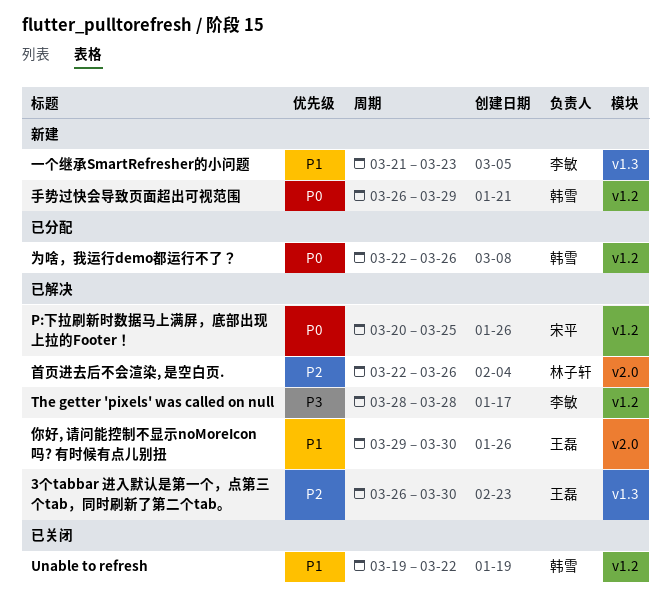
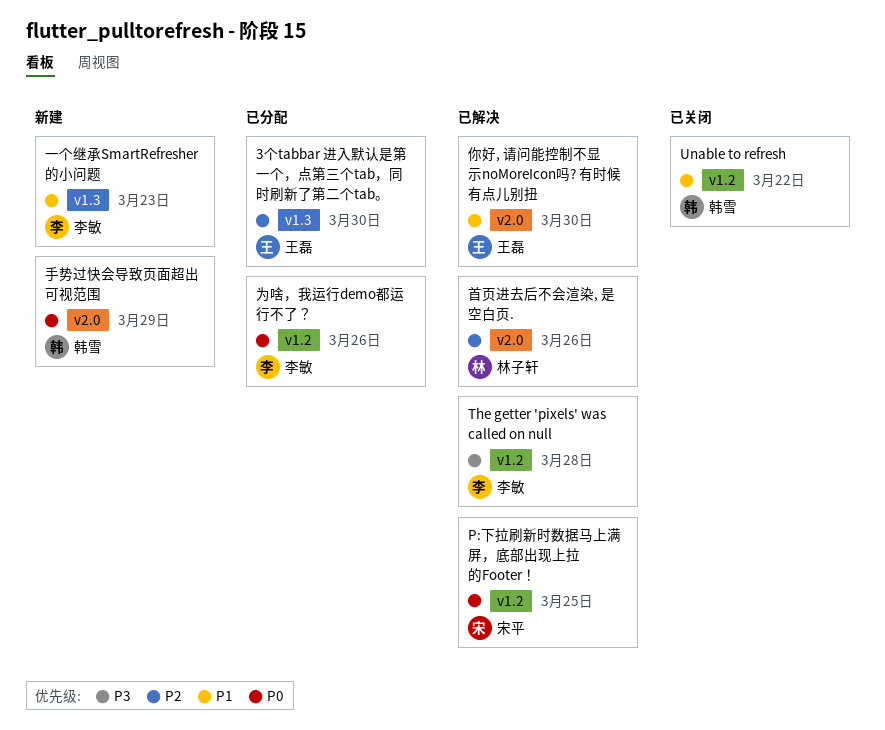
3个tabbar 进入默认是第一个，点第三个tab，同时刷新了第二个tab。, status: 已解决 -> 已分配
为啥，我运行demo都运行不了？, owner: 韩雪 -> 李敏
手势过快会导致页面超出可视范围, label: v1.2 -> v2.0

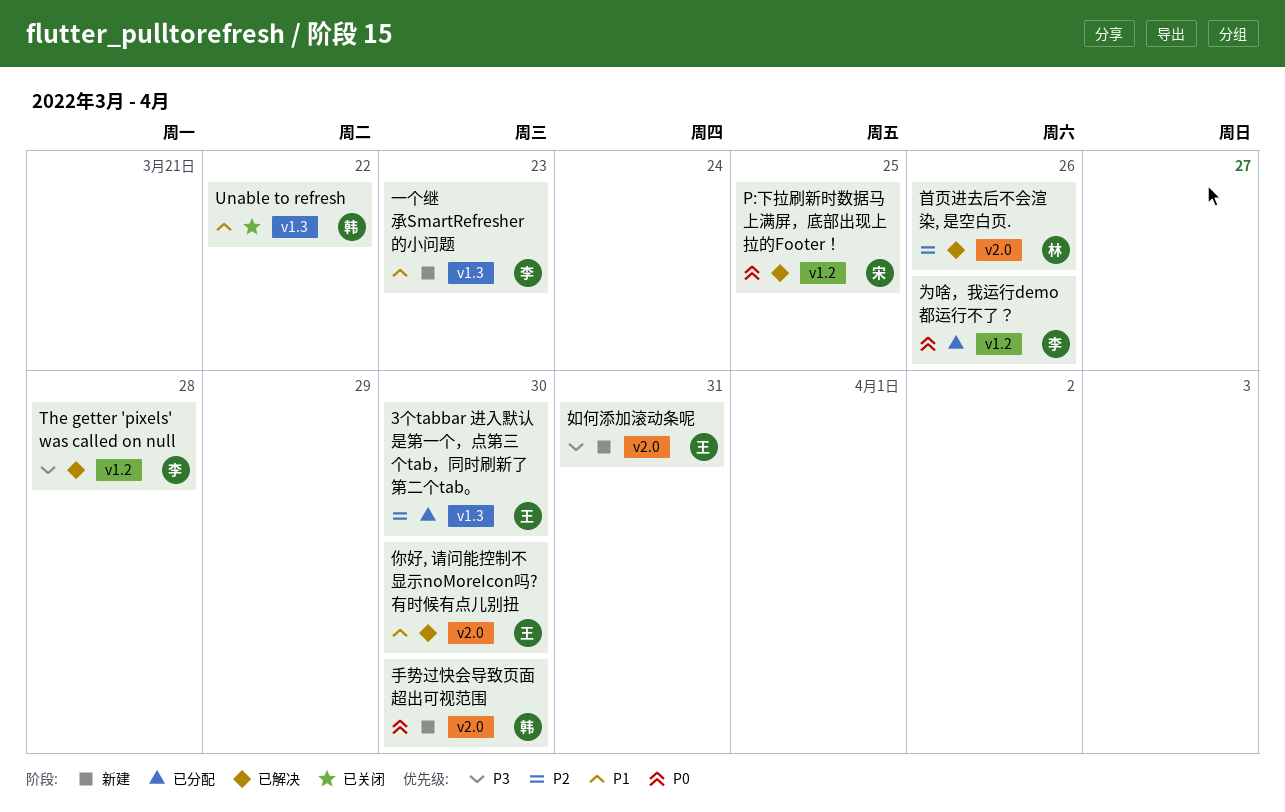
Unable to refresh, label: v1.2 -> v1.3
如何添加滚动条呢: none -> present
手势过快会导致页面超出可视范围, due: Mar 29 -> Mar 30

